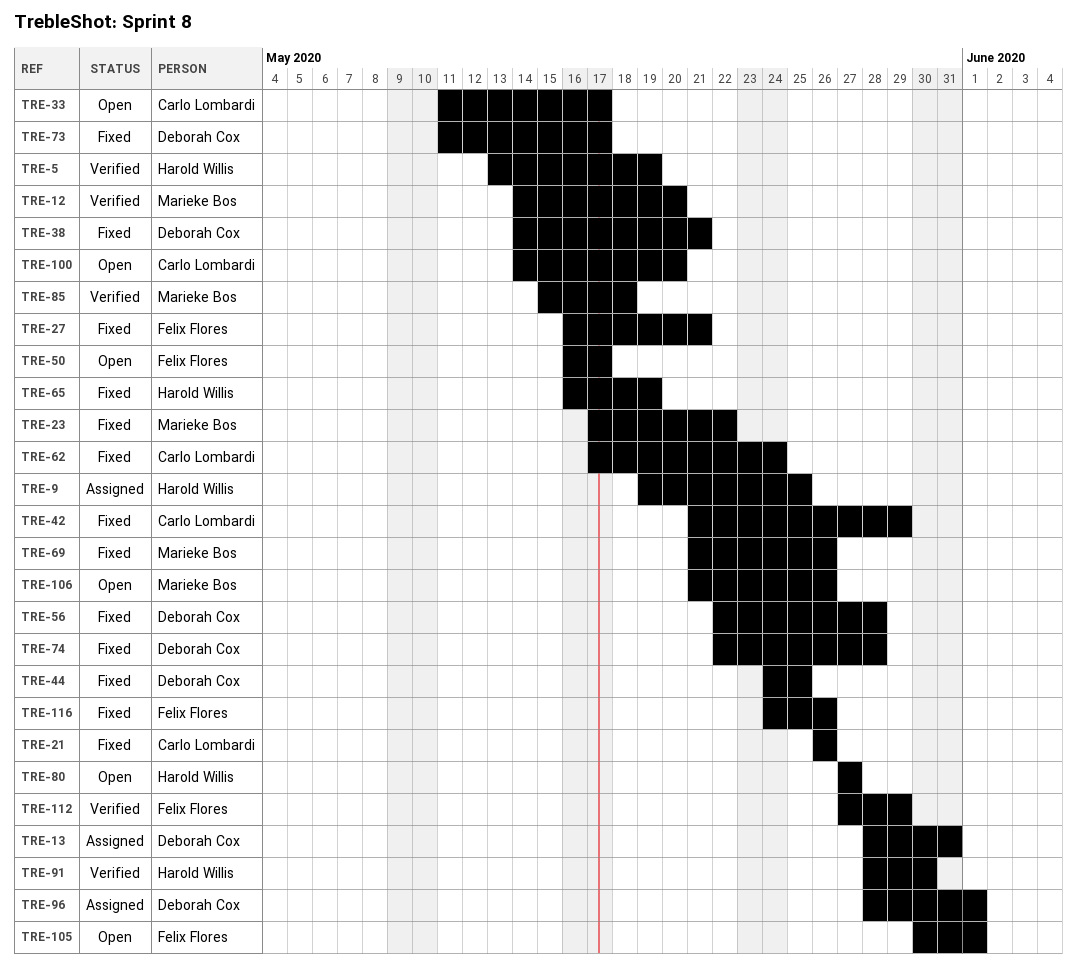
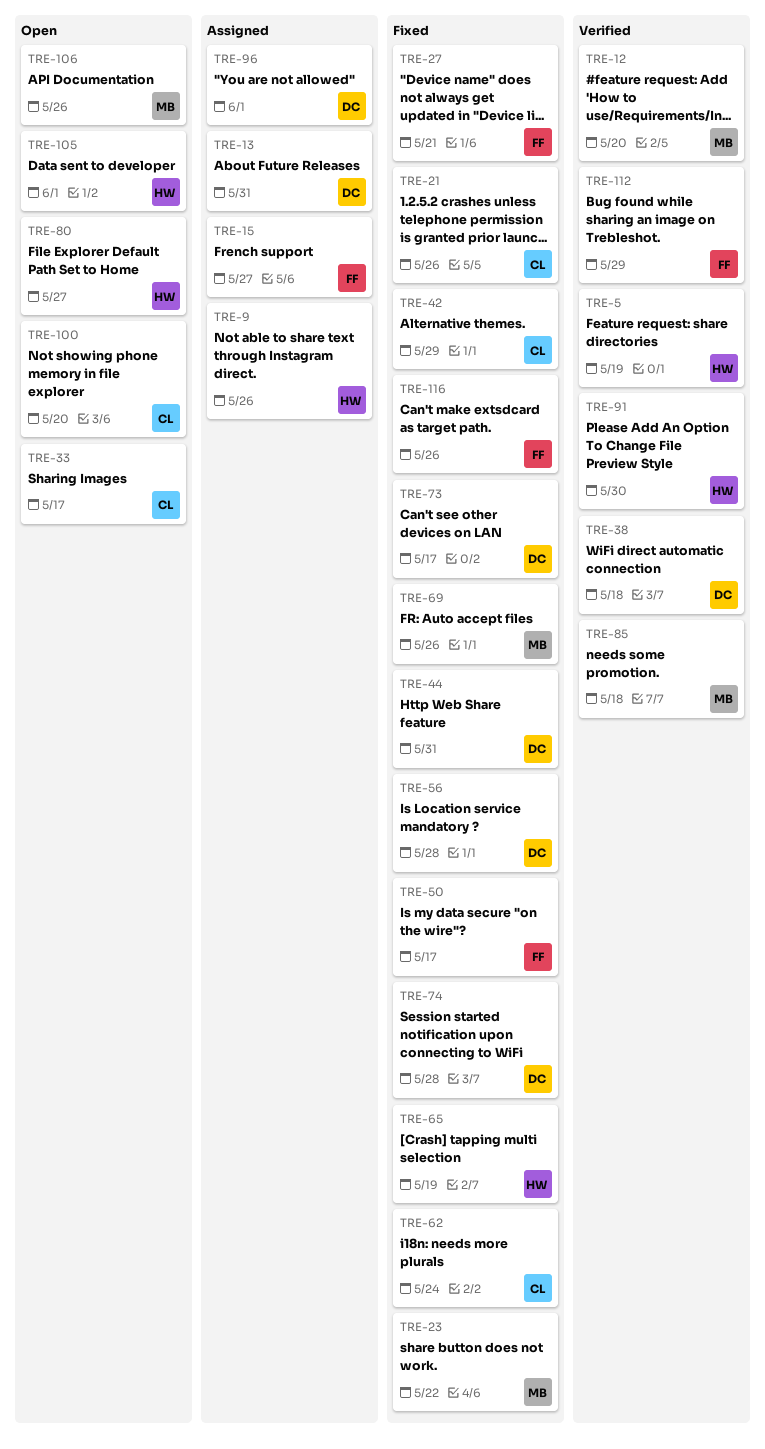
TRE-9, due: May 25 -> May 26
TRE-15: none -> present
TRE-38, status: Fixed -> Verified
TRE-38, due: May 21 -> May 18
TRE-44, due: May 25 -> May 31
TRE-50, status: Open -> Fixed
TRE-105, owner: Felix Flores -> Harold Willis

